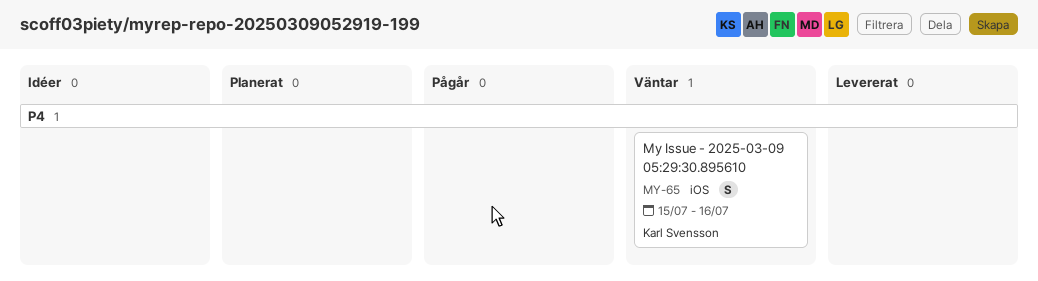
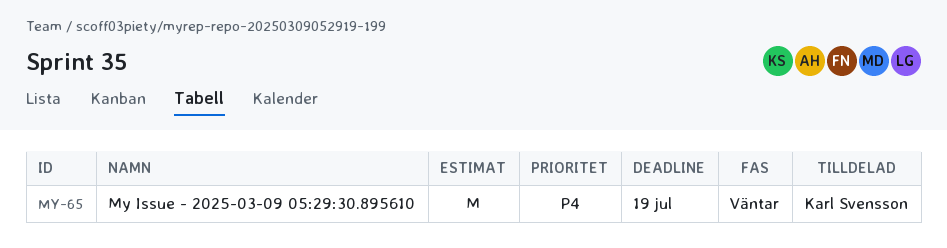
MY-65, estimate: S -> M
MY-65, due: Jul 16 -> Jul 19

